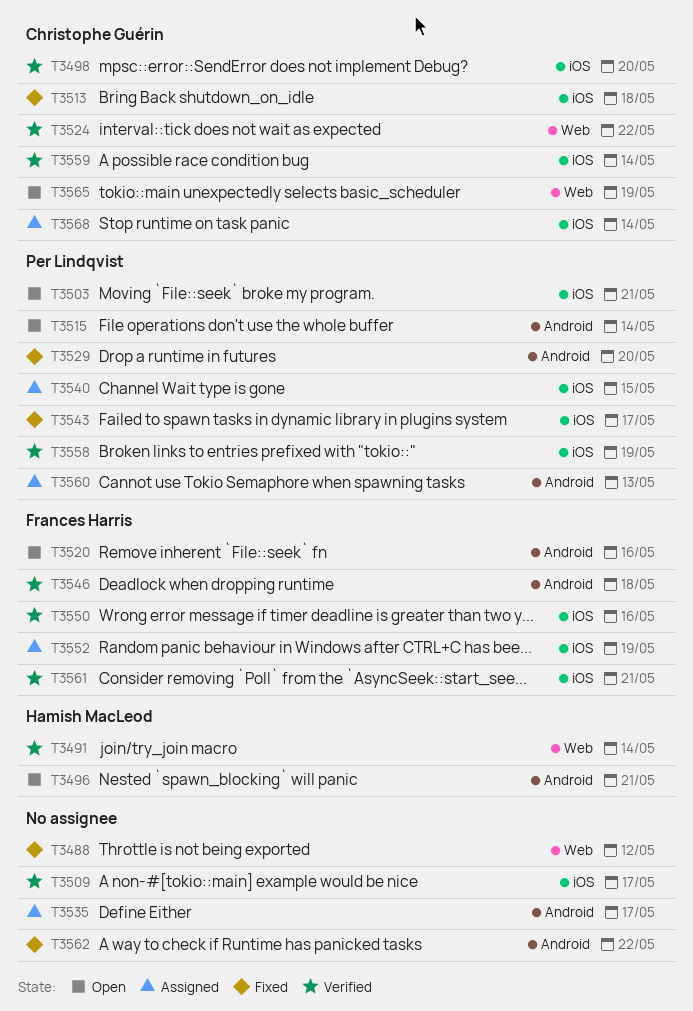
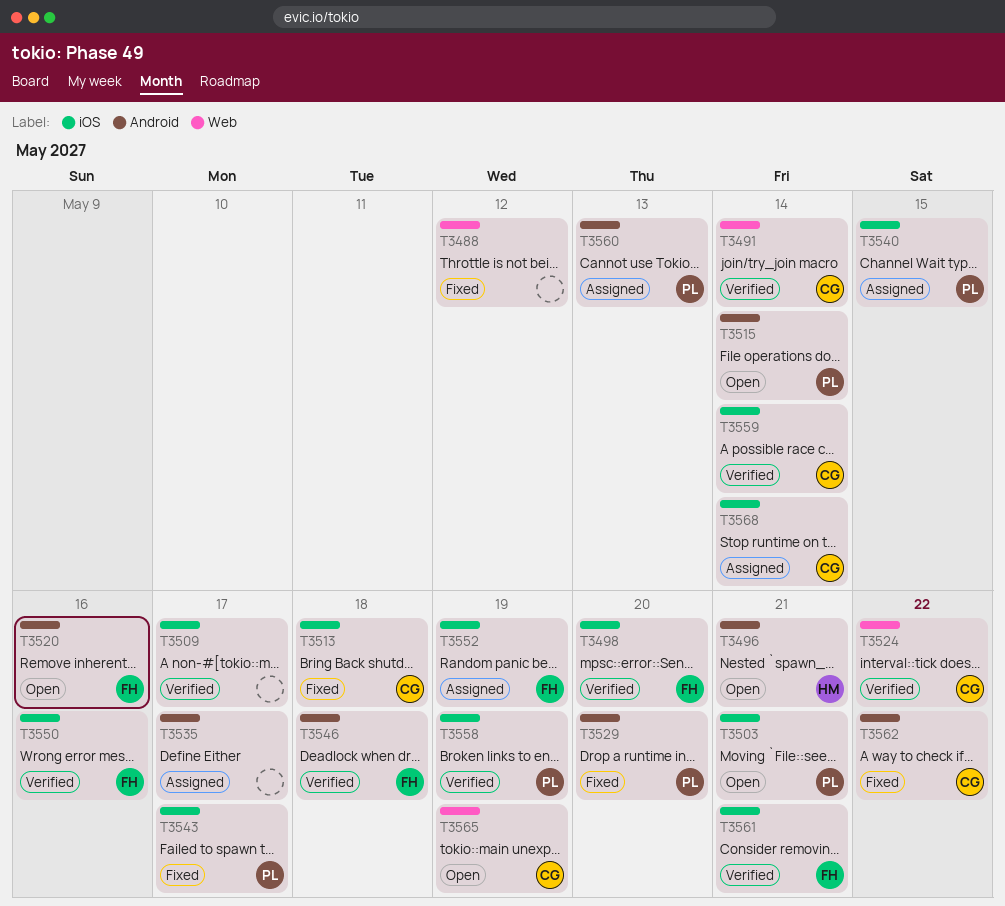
T3491, owner: Hamish MacLeod -> Christophe Guérin
T3498, owner: Christophe Guérin -> Frances Harris
T3562, owner: none -> Christophe Guérin

